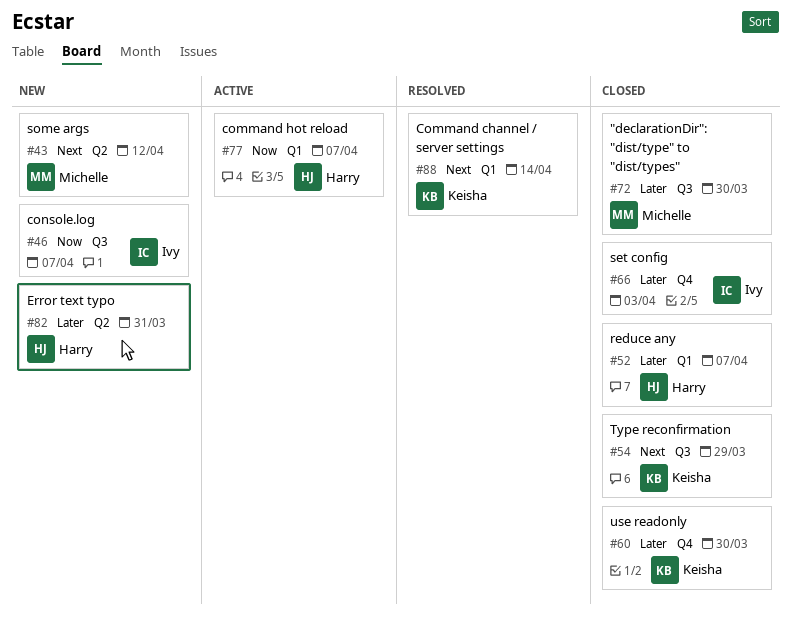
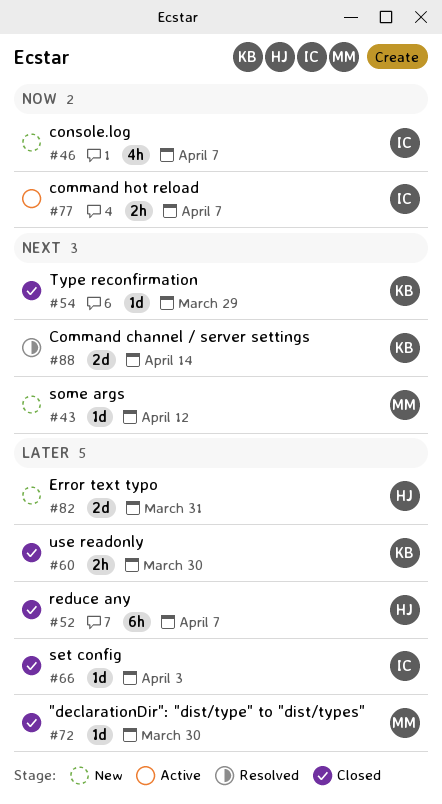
#77, owner: Harry -> Ivy

